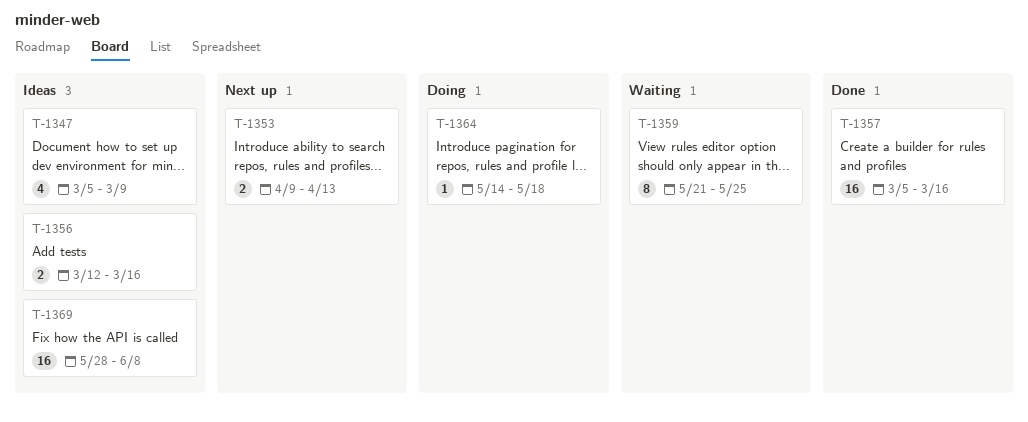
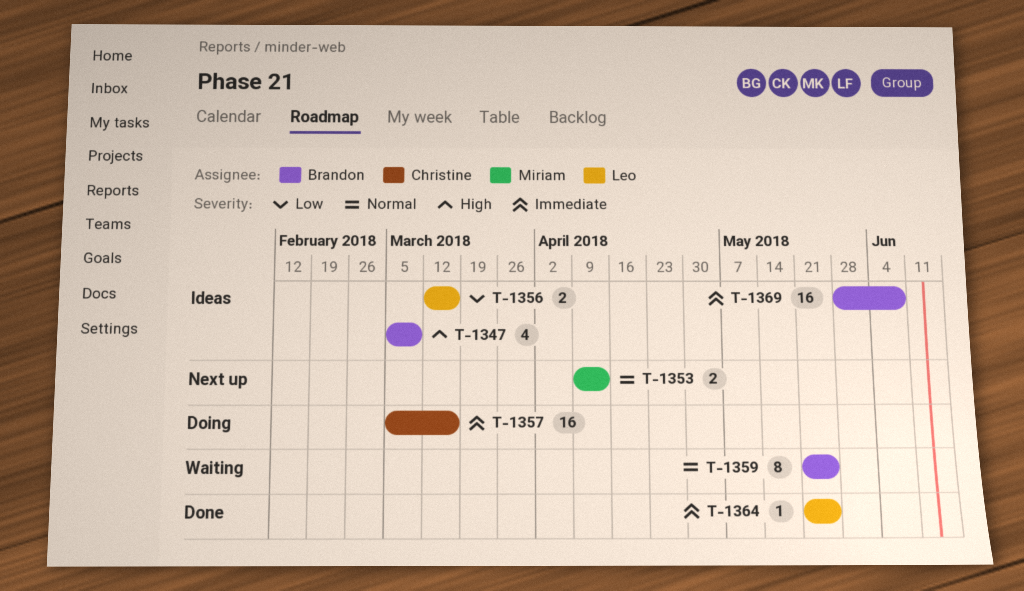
T-1357, status: Done -> Doing
T-1364, status: Doing -> Done
T-1364, start: May 14 -> May 21
T-1364, due: May 18 -> May 25

